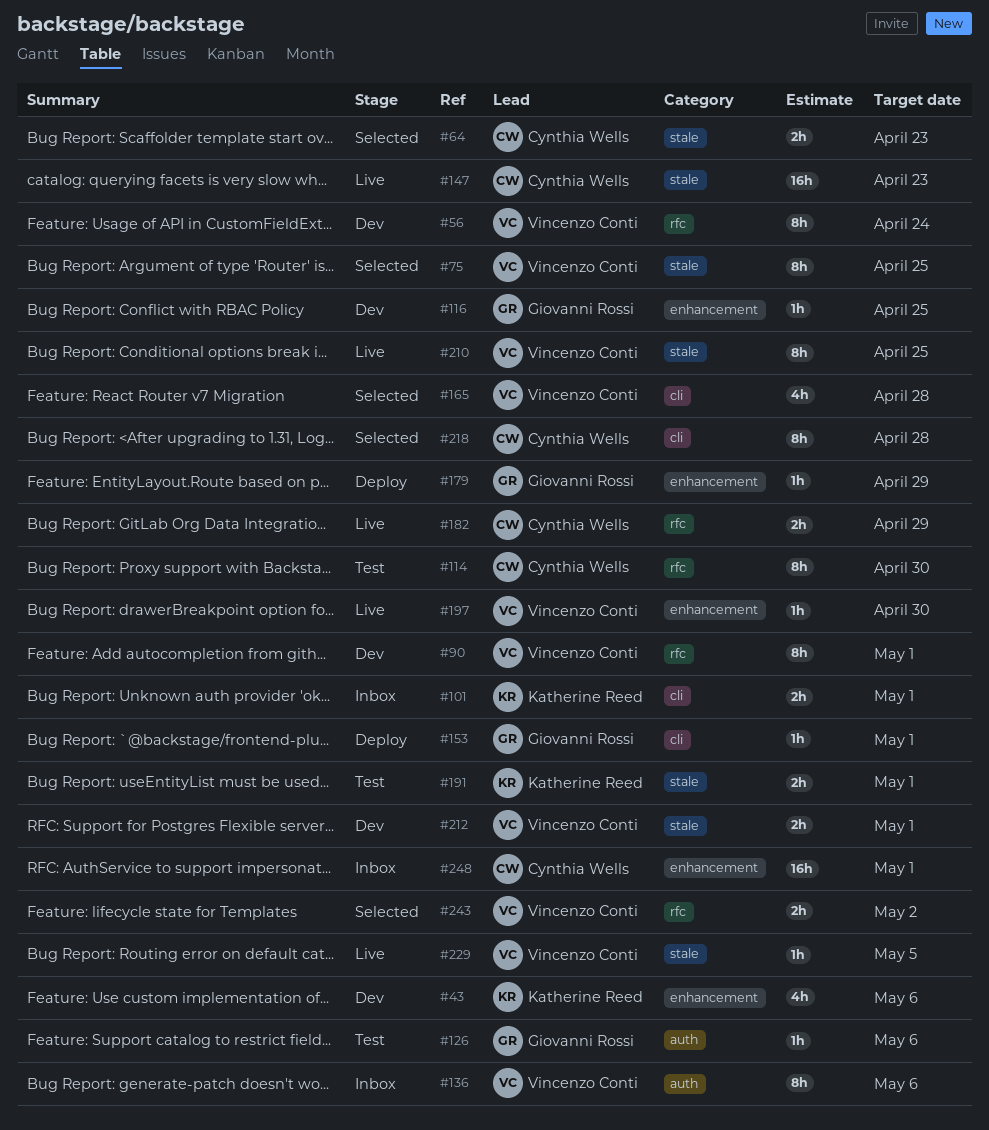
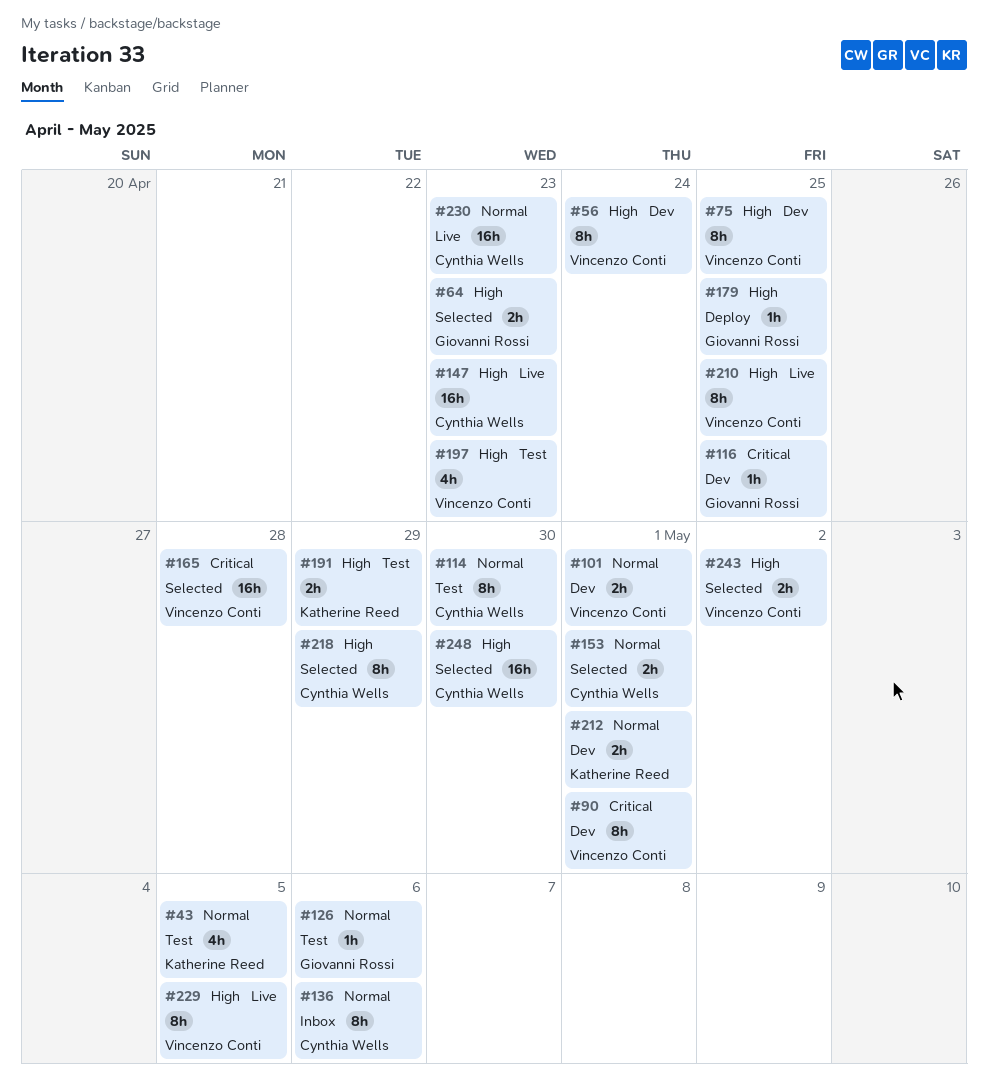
#43, status: Dev -> Test
#43, due: May 6 -> May 5
#64, owner: Cynthia Wells -> Giovanni Rossi
#75, status: Selected -> Dev
#101, status: Inbox -> Dev
#101, owner: Katherine Reed -> Vincenzo Conti
#136, owner: Vincenzo Conti -> Cynthia Wells
#153, status: Deploy -> Selected
#153, owner: Giovanni Rossi -> Cynthia Wells
#153, estimate: 1h -> 2h
#165, estimate: 4h -> 16h
#179, due: Apr 29 -> Apr 25
#182: present -> none
#191, due: May 1 -> Apr 29
#197, status: Live -> Test
#197, estimate: 1h -> 4h
#197, due: Apr 30 -> Apr 23
#212, owner: Vincenzo Conti -> Katherine Reed
#218, due: Apr 28 -> Apr 29
#229, estimate: 1h -> 8h
#230: none -> present
#248, status: Inbox -> Selected
#248, due: May 1 -> Apr 30

